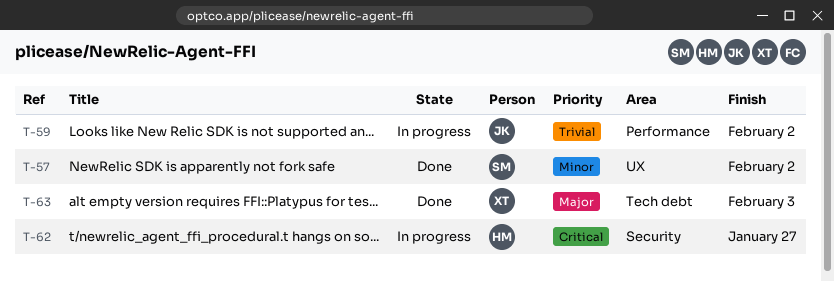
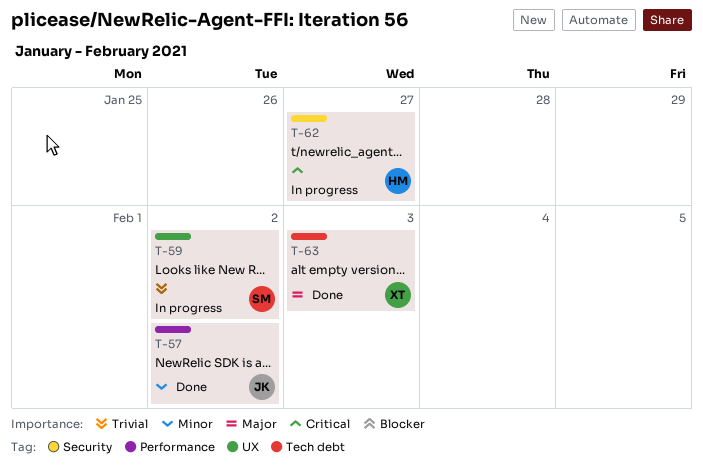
T-57, owner: SM -> JK
T-57, label: UX -> Performance
T-59, owner: JK -> SM
T-59, label: Performance -> UX

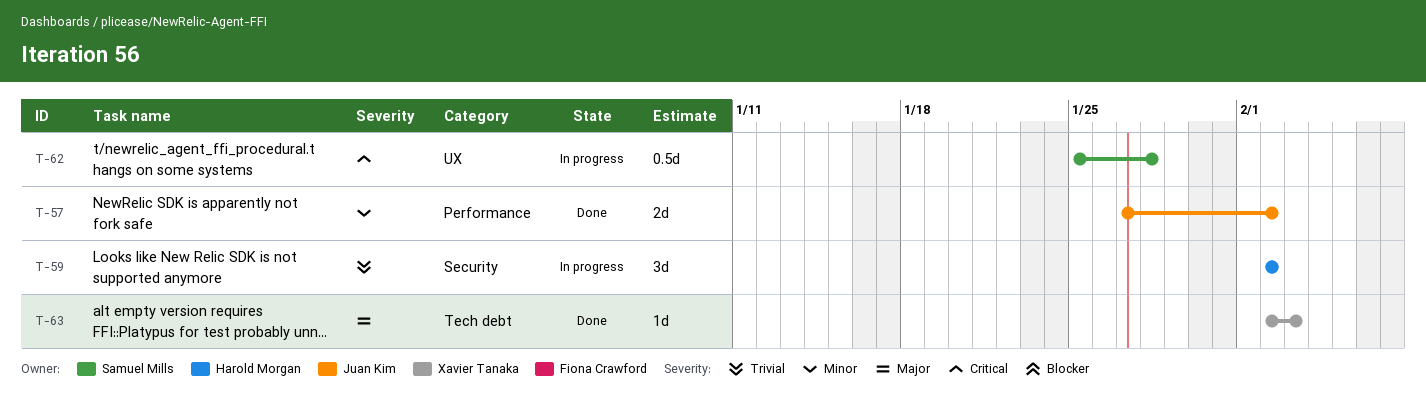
T-59, owner: Samuel Mills -> Harold Morgan
T-59, label: UX -> Security
T-62, owner: Harold Morgan -> Samuel Mills
T-62, label: Security -> UX
T-62, due: Jan 27 -> Jan 28

